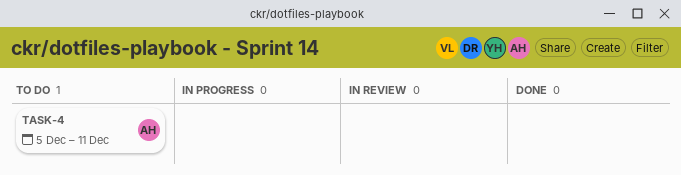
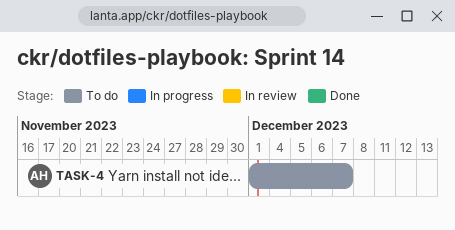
TASK-4, start: Dec 5 -> Dec 1
TASK-4, due: Dec 11 -> Dec 7

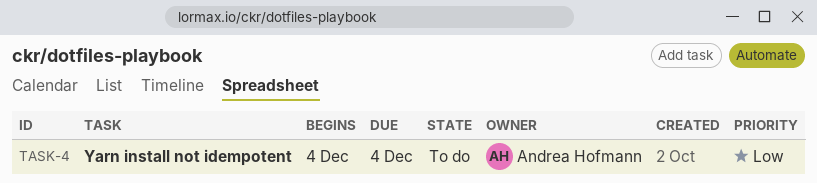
TASK-4, start: Dec 1 -> Dec 4
TASK-4, due: Dec 7 -> Dec 4

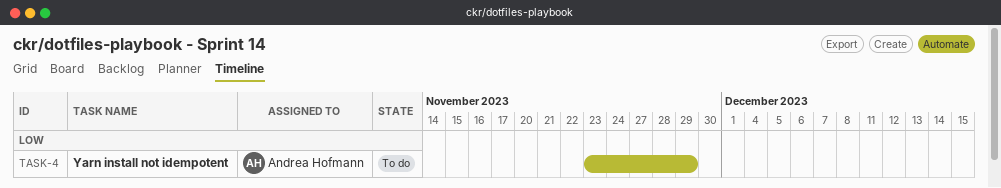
TASK-4, start: Dec 4 -> Nov 23
TASK-4, due: Dec 4 -> Nov 29

